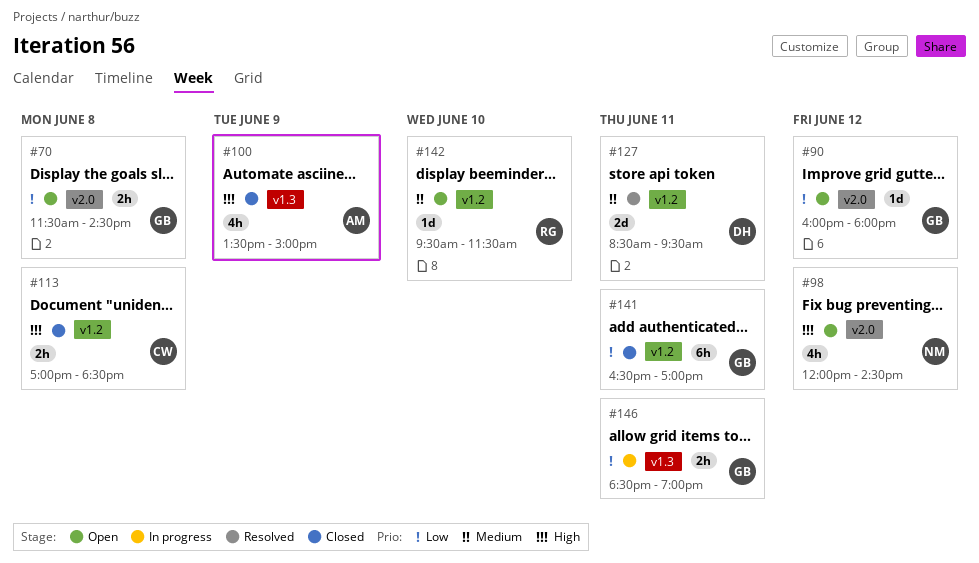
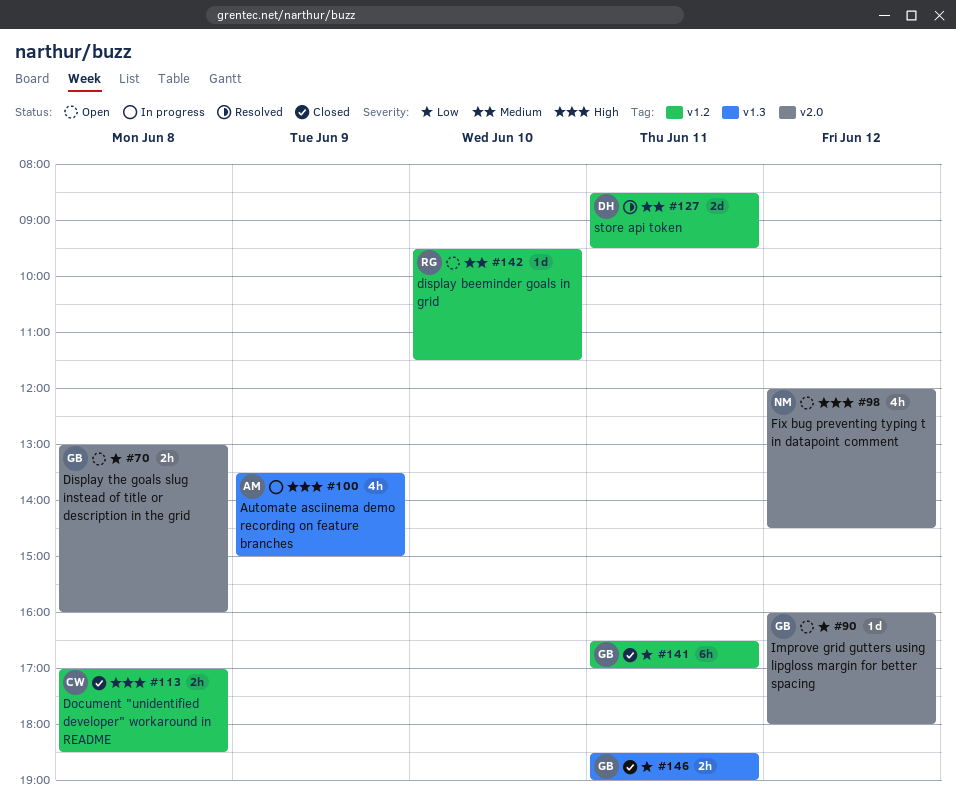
#70, begins: 11:30 -> 13:00
#70, ends: 14:30 -> 16:00
#100, status: Closed -> In progress
#146, status: In progress -> Closed

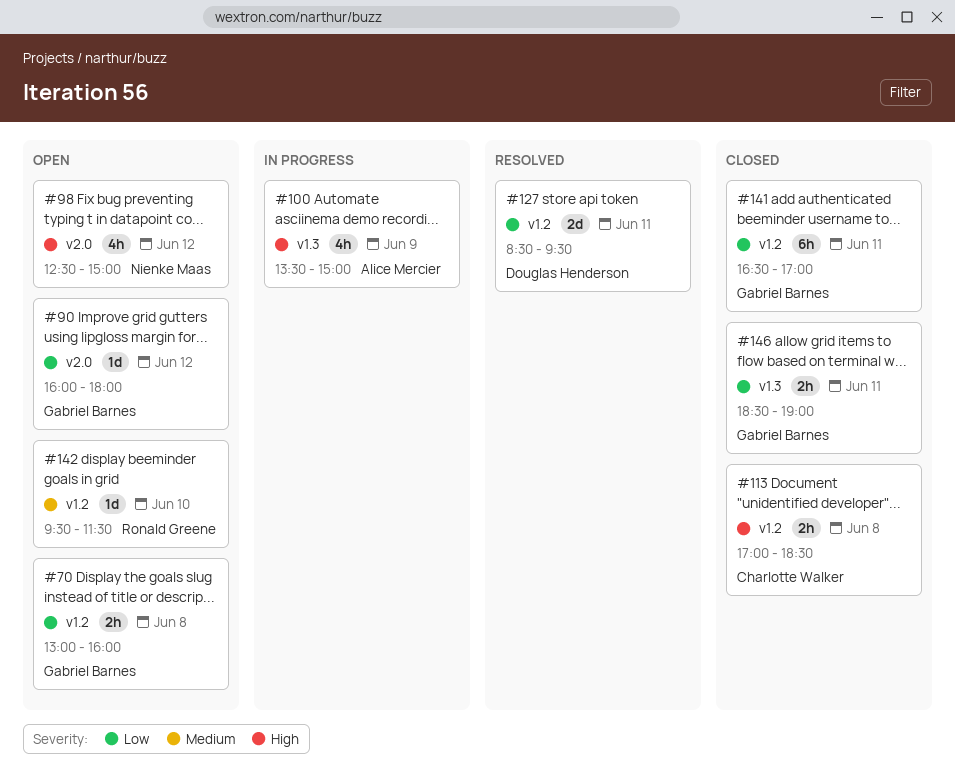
#70, label: v2.0 -> v1.2
#98, begins: 12:00 -> 12:30
#98, ends: 14:30 -> 15:00
#127, priority: Medium -> Low

